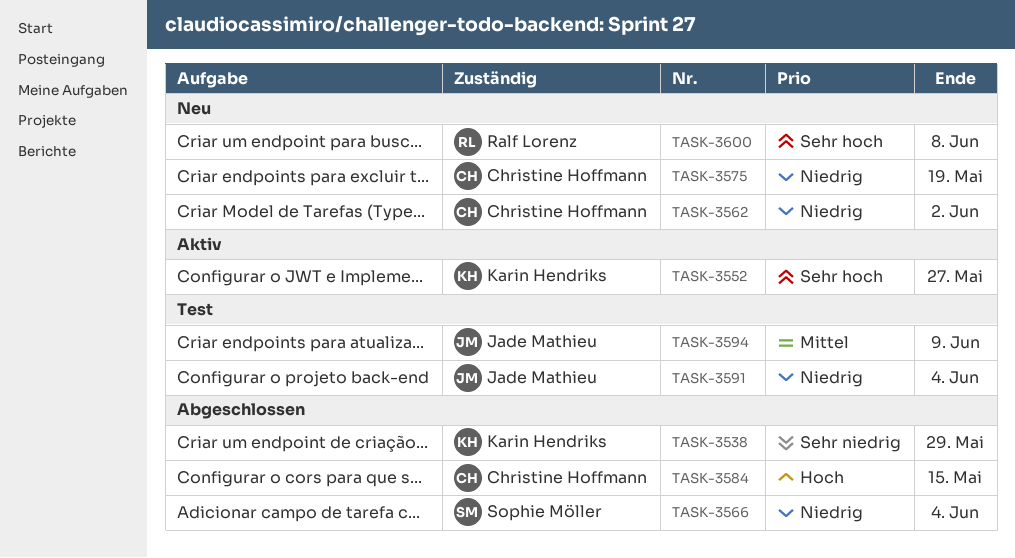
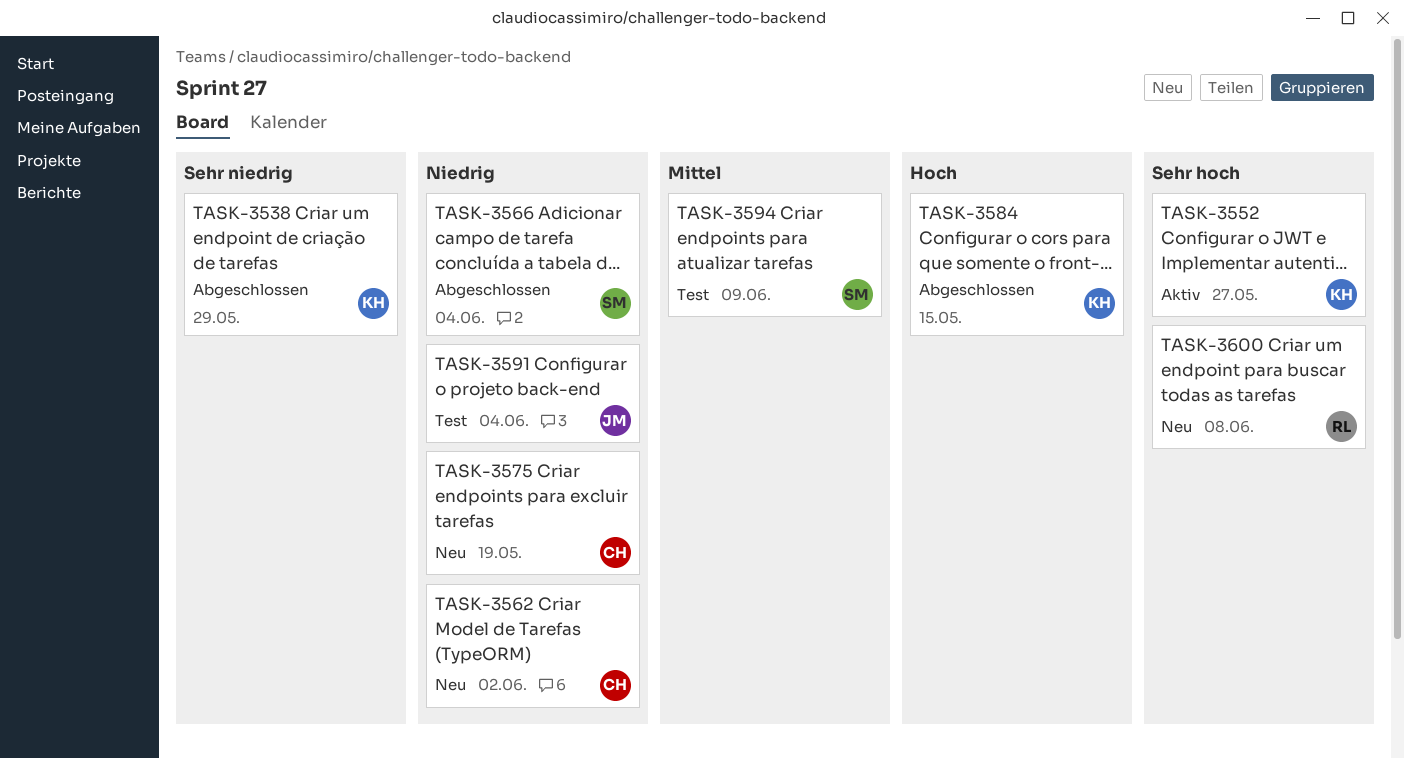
TASK-3584, owner: Christine Hoffmann -> Karin Hendriks
TASK-3594, owner: Jade Mathieu -> Sophie Möller

